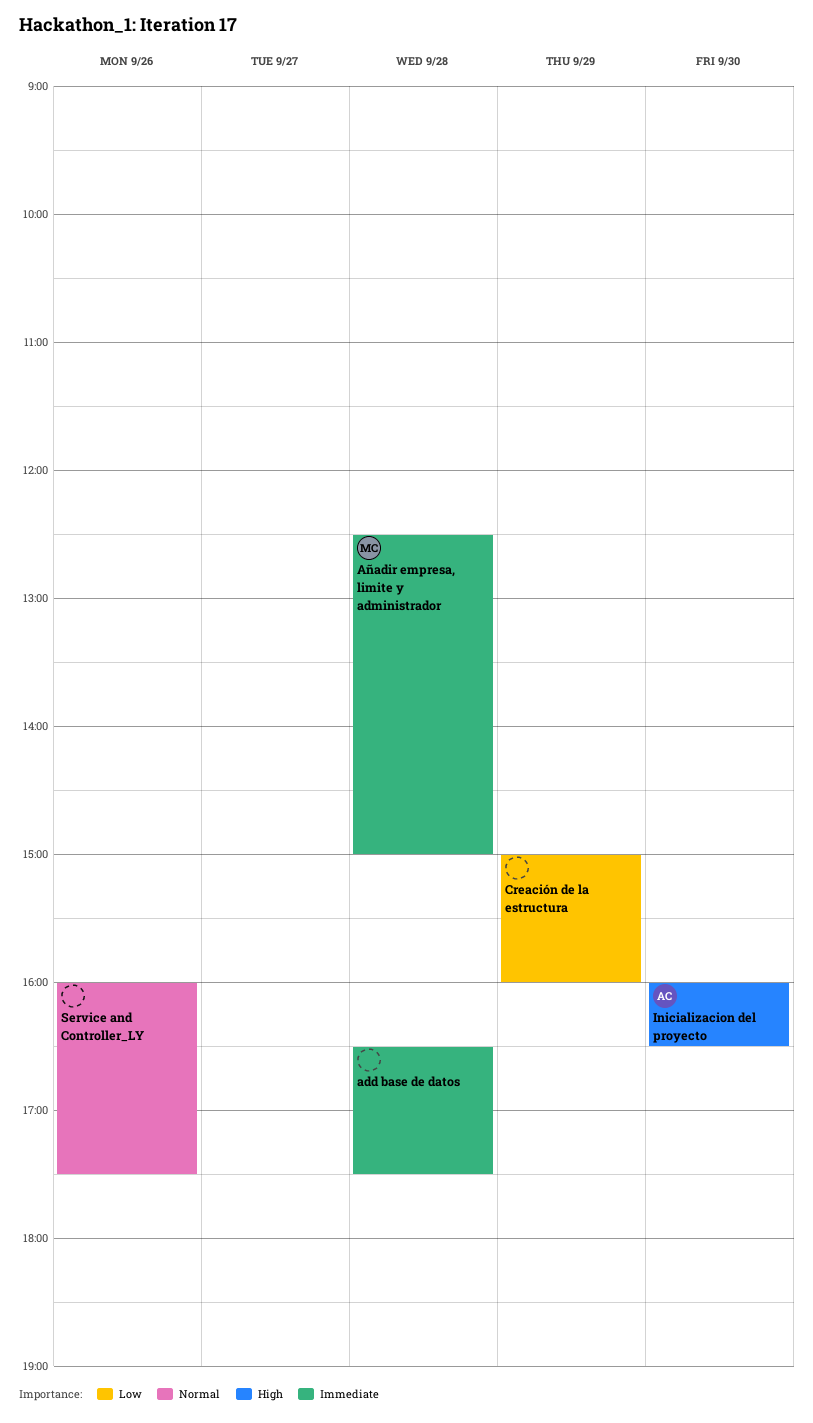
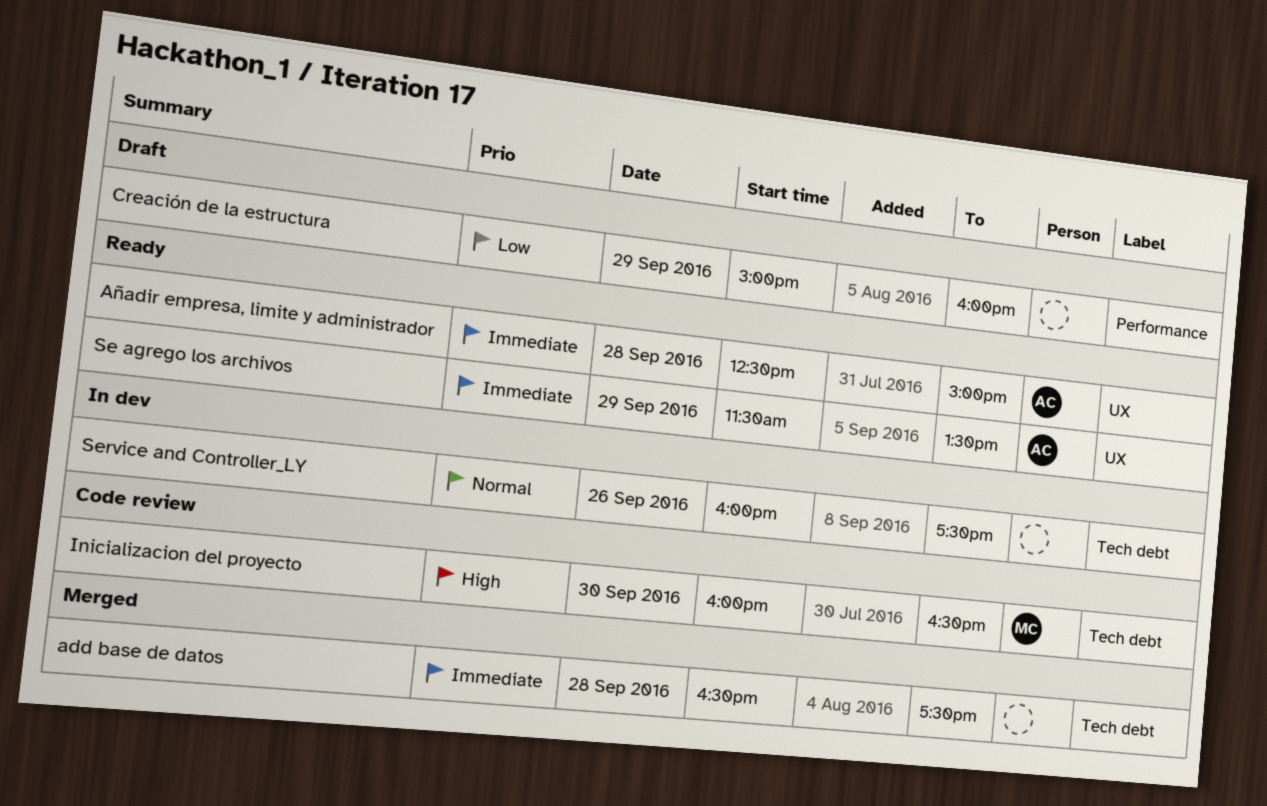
Añadir empresa, limite y administrador, owner: MC -> AC
Inicializacion del proyecto, owner: AC -> MC
Se agrego los archivos: none -> present

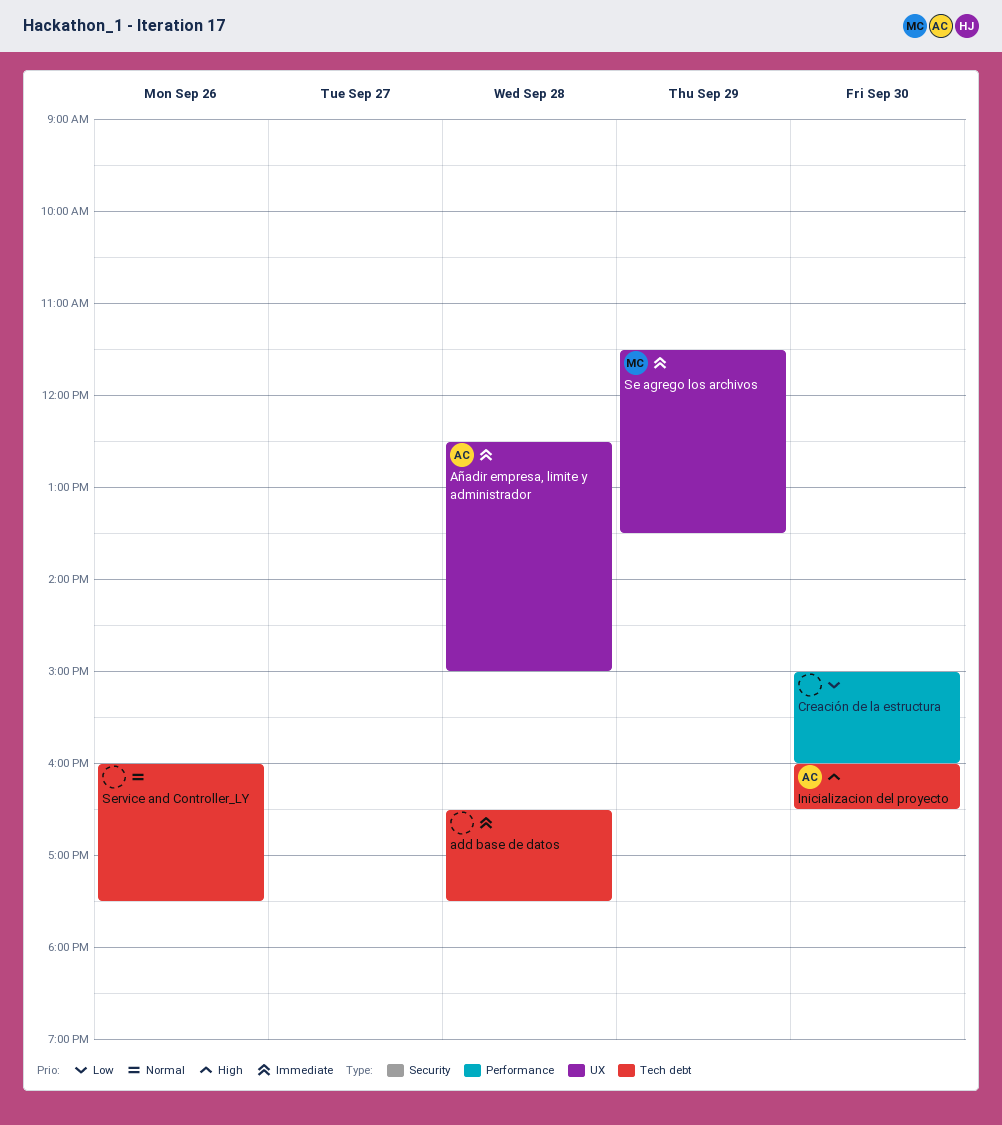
Creación de la estructura, day: Sep 29 -> Sep 30
Inicializacion del proyecto, owner: MC -> AC
Se agrego los archivos, owner: AC -> MC

